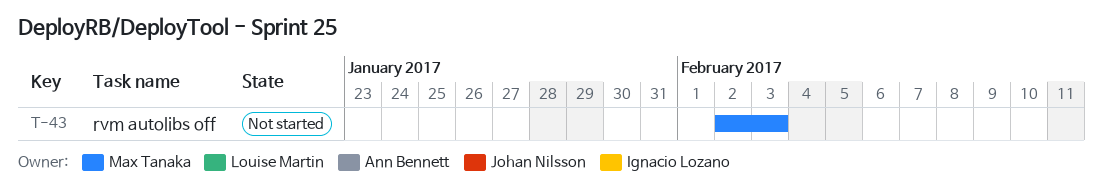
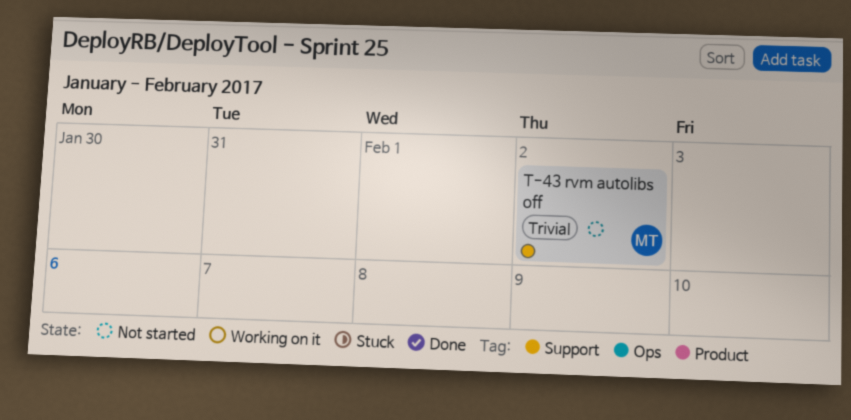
T-43, due: Feb 3 -> Feb 2

